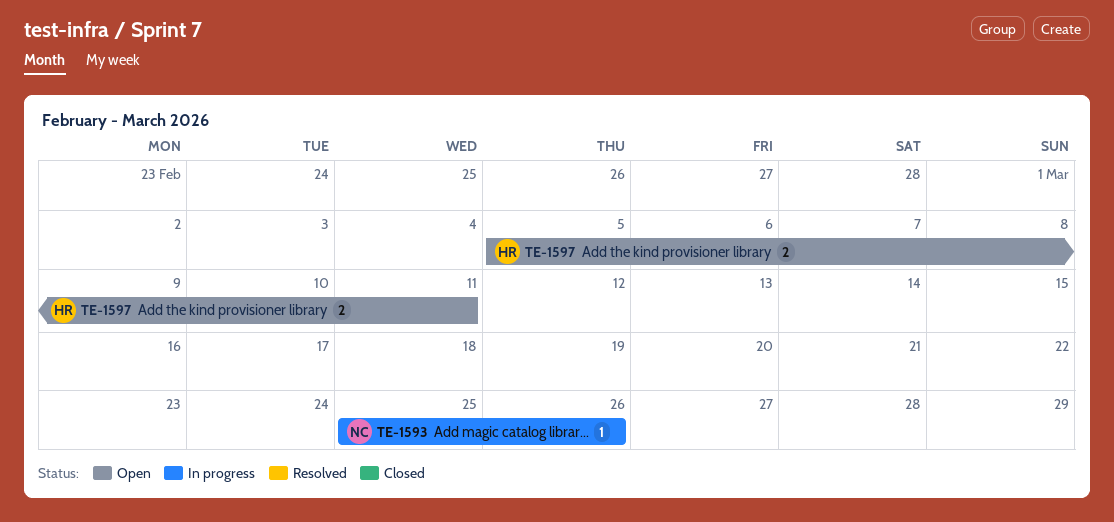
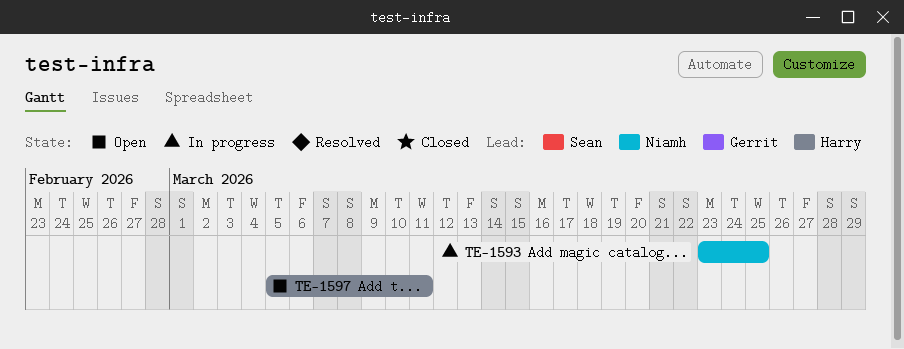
TE-1593, start: Mar 25 -> Mar 23
TE-1593, due: Mar 26 -> Mar 25

